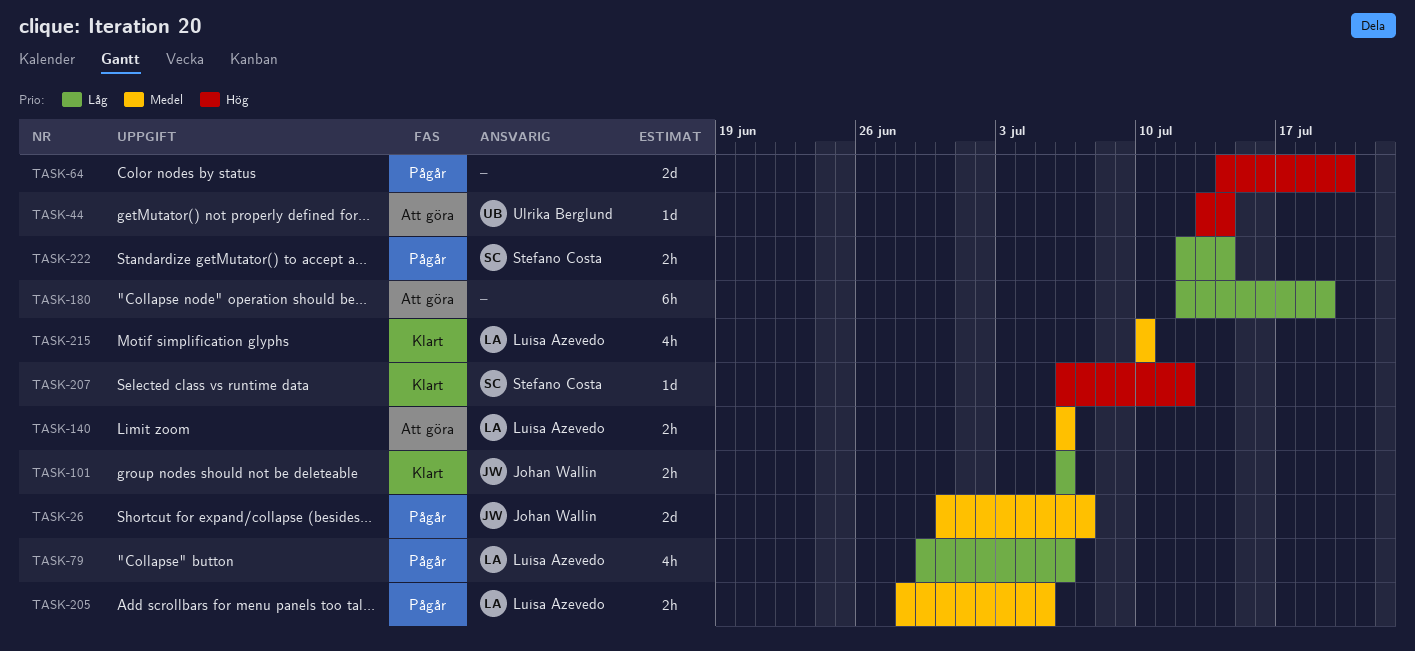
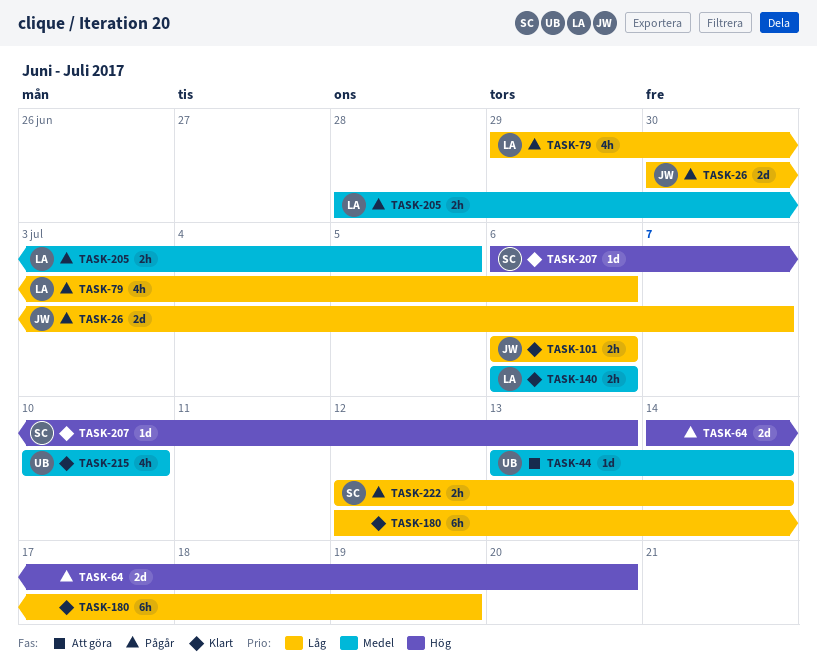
TASK-26, priority: Medel -> Låg
TASK-44, priority: Hög -> Medel
TASK-140, status: Att göra -> Klart
TASK-180, status: Att göra -> Klart
TASK-207, due: Jul 12 -> Jul 13
TASK-215, owner: Luísa Azevedo -> Ulrika Berglund

